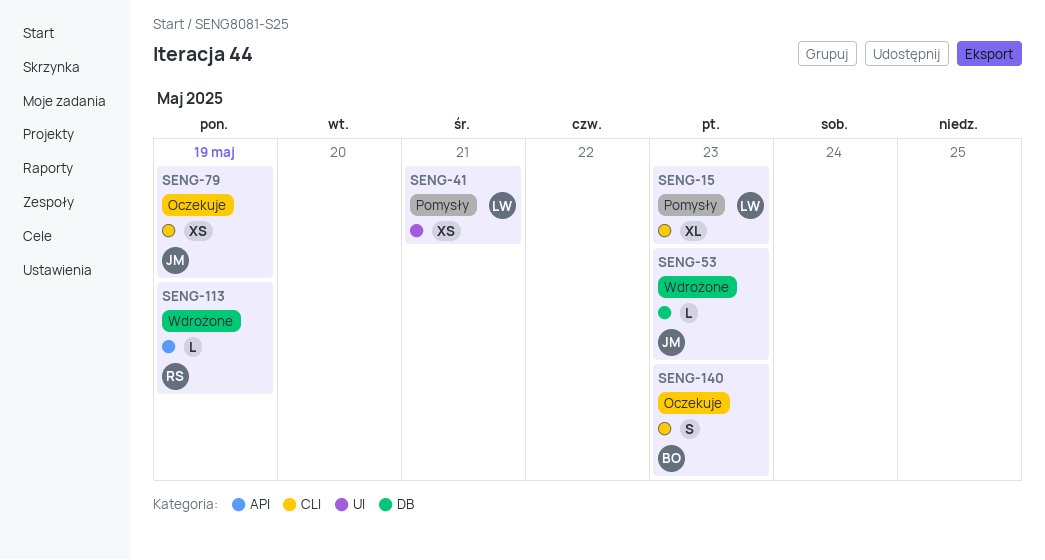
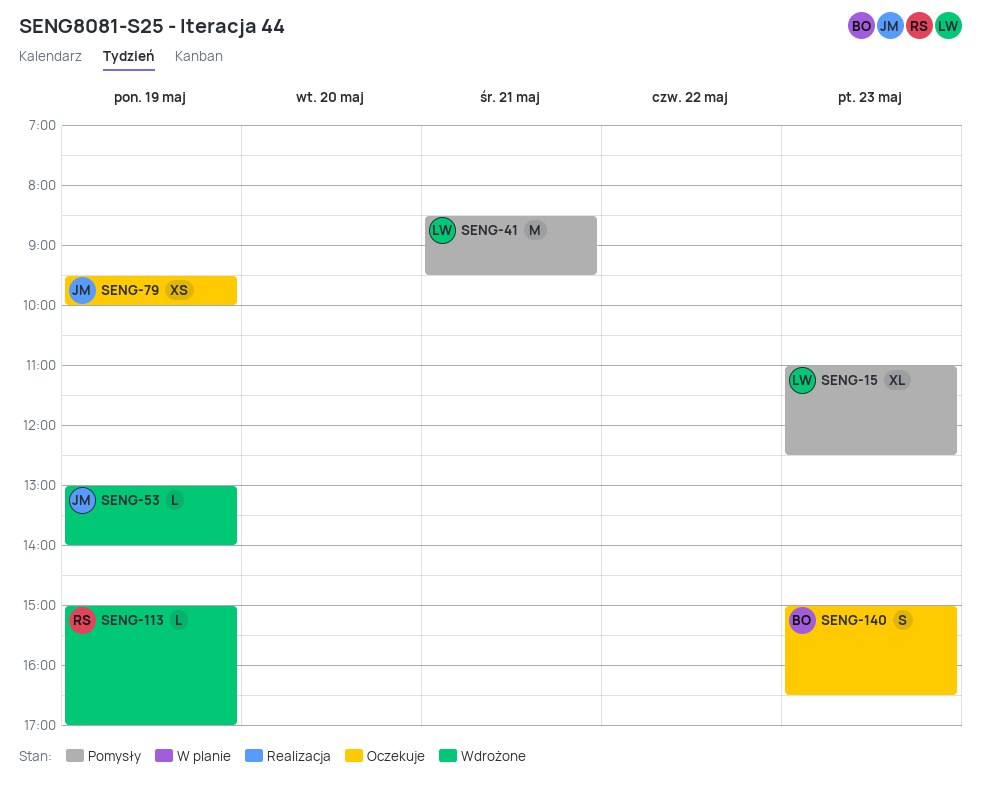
SENG-41, estimate: XS -> M
SENG-53, day: May 23 -> May 19

